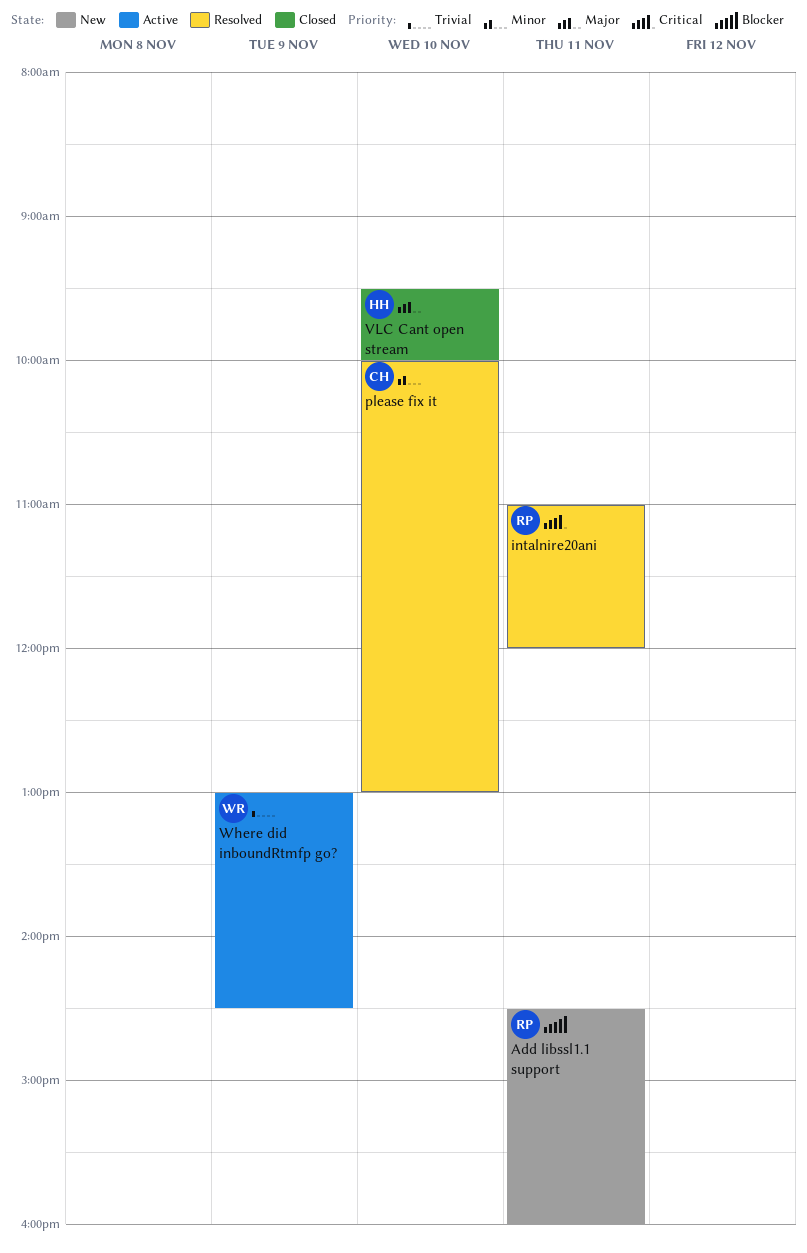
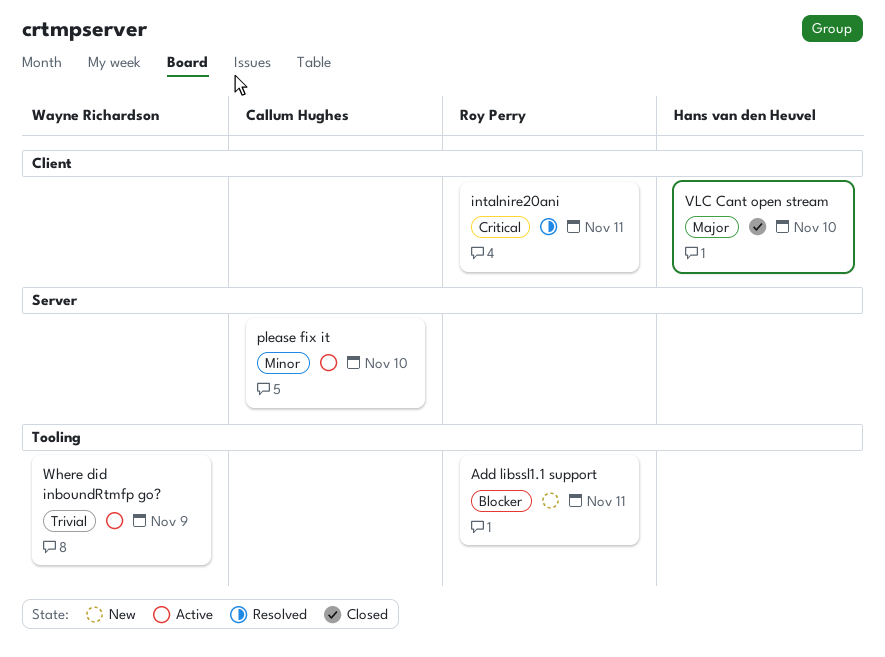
please fix it, status: Resolved -> Active

